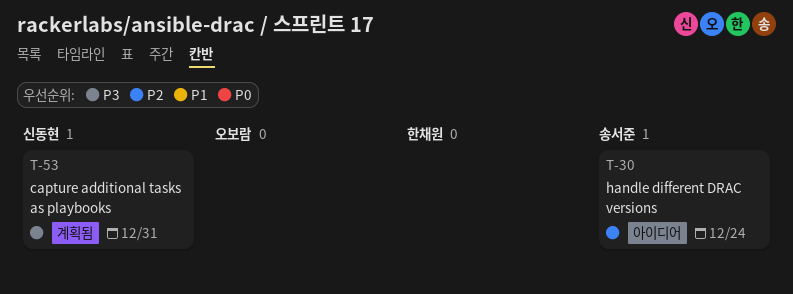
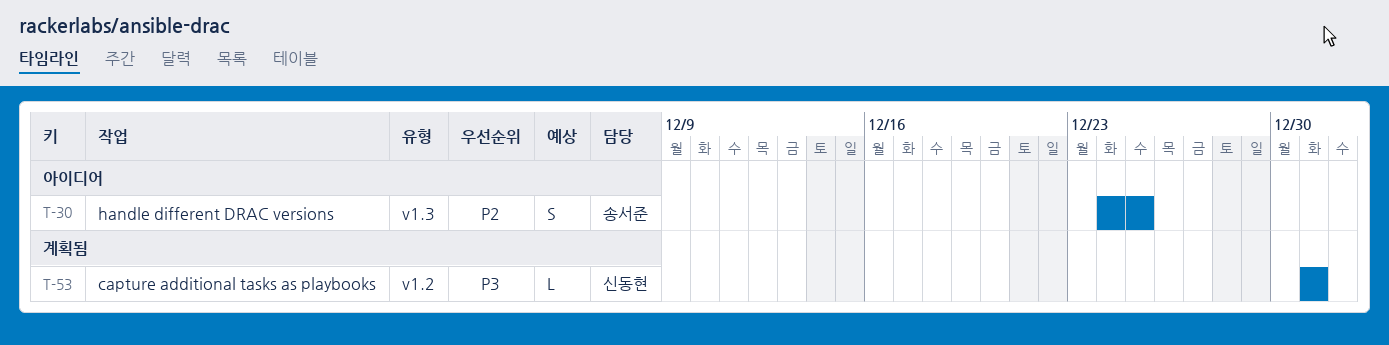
T-30, due: Dec 24 -> Dec 25

